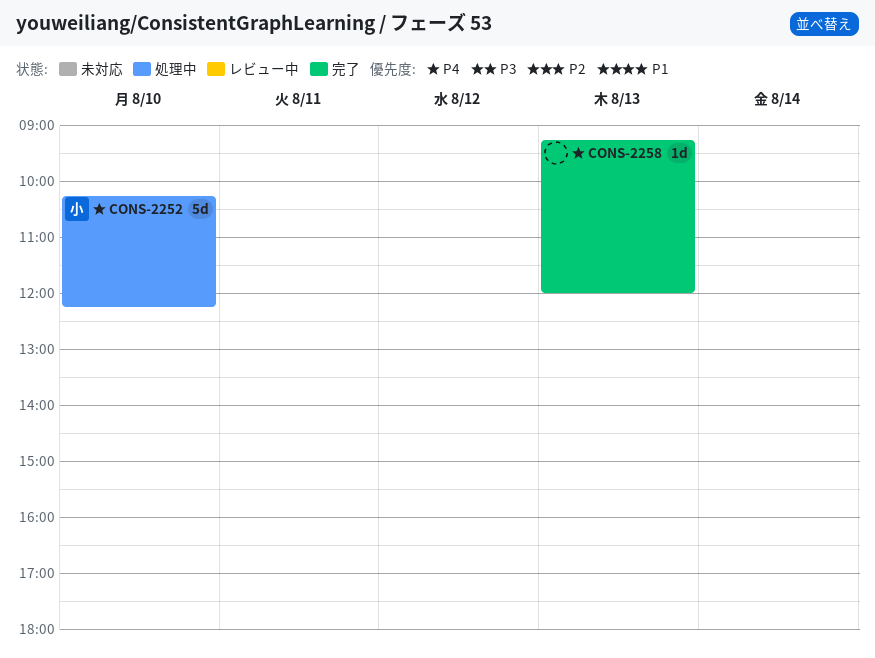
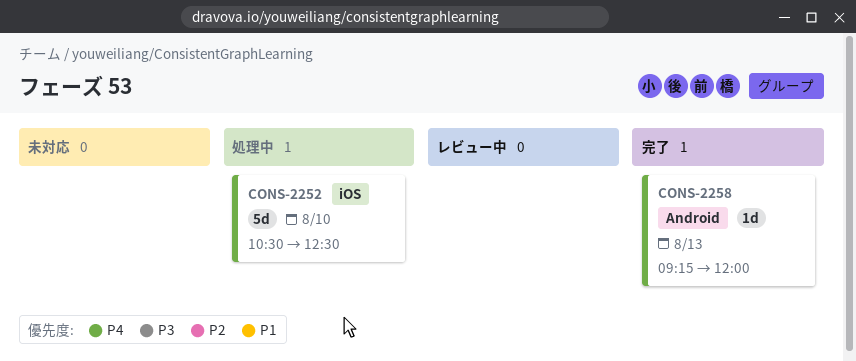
CONS-2252, begins: 10:15 -> 10:30
CONS-2252, ends: 12:15 -> 12:30

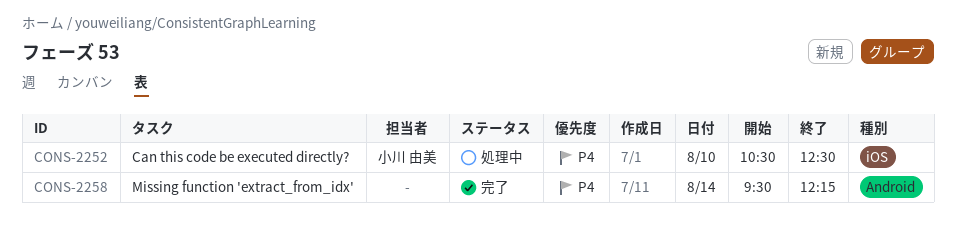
CONS-2258, day: Aug 13 -> Aug 14
CONS-2258, begins: 09:15 -> 09:30
CONS-2258, ends: 12:00 -> 12:15

